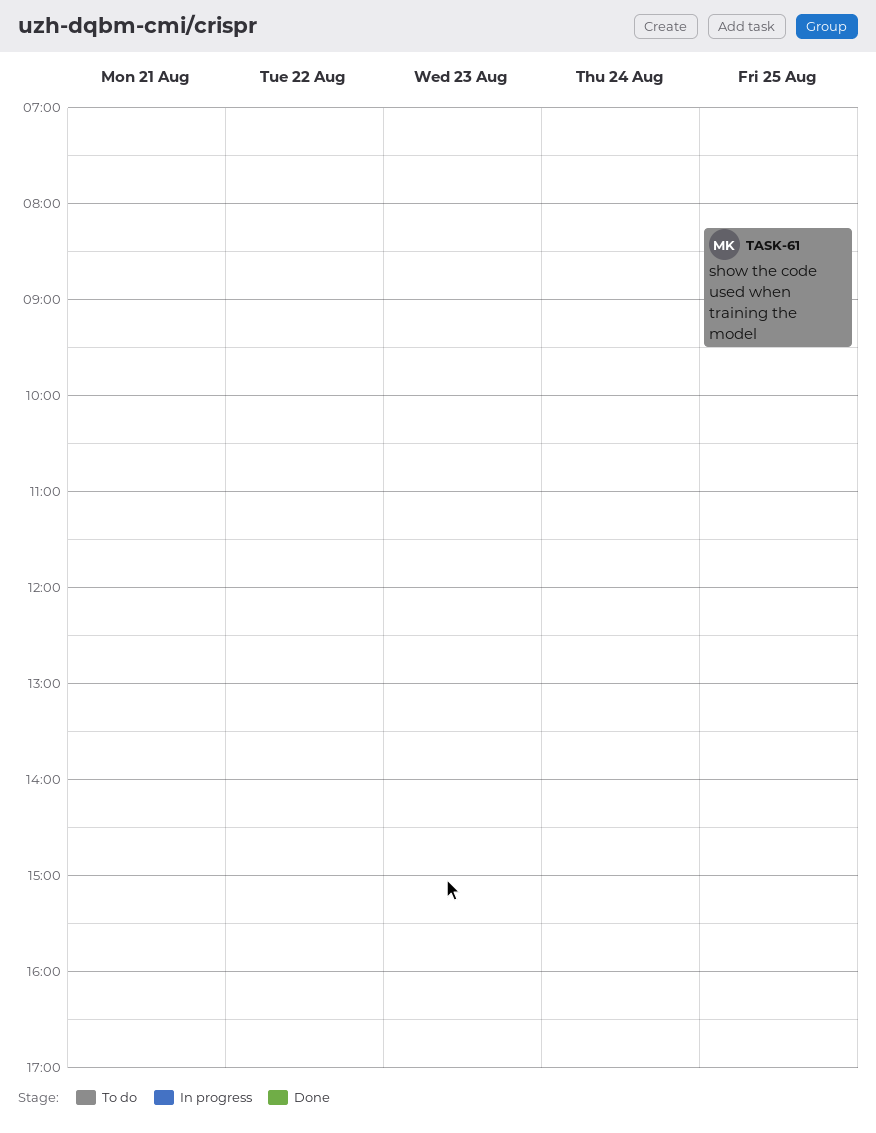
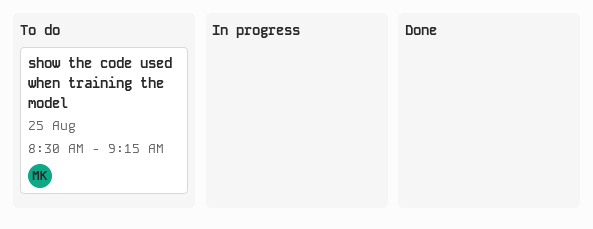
show the code used when training the model, begins: 08:15 -> 08:30
show the code used when training the model, ends: 09:30 -> 09:15

